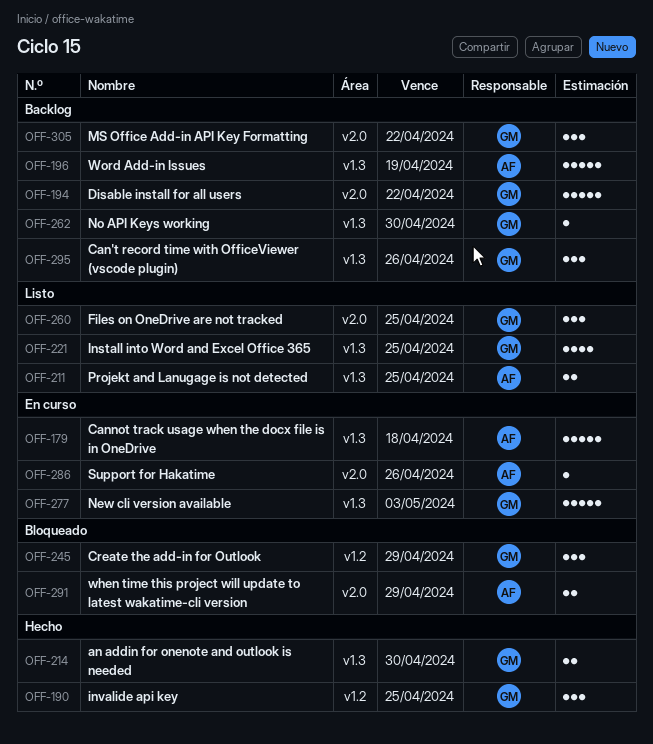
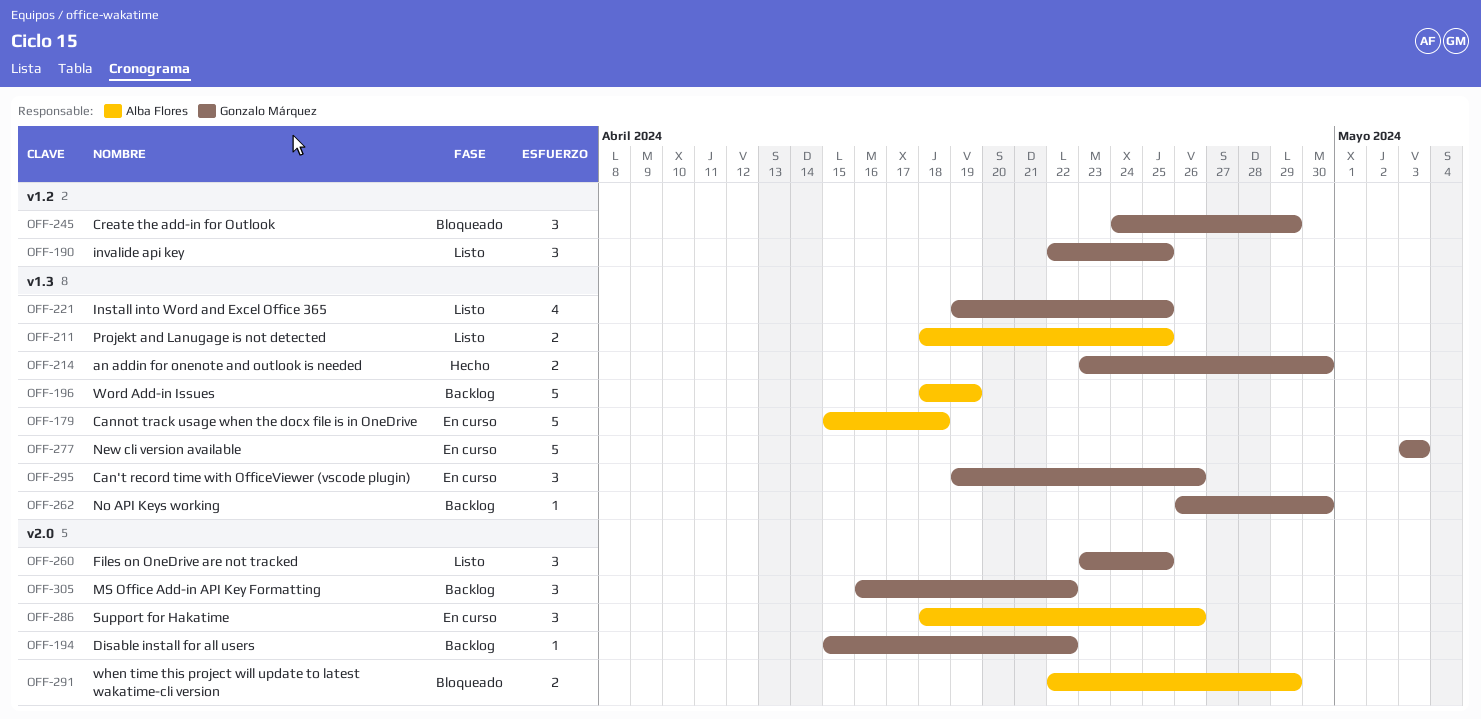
OFF-190, status: Hecho -> Listo
OFF-194, estimate: 5 -> 1
OFF-286, estimate: 1 -> 3
OFF-295, status: Backlog -> En curso

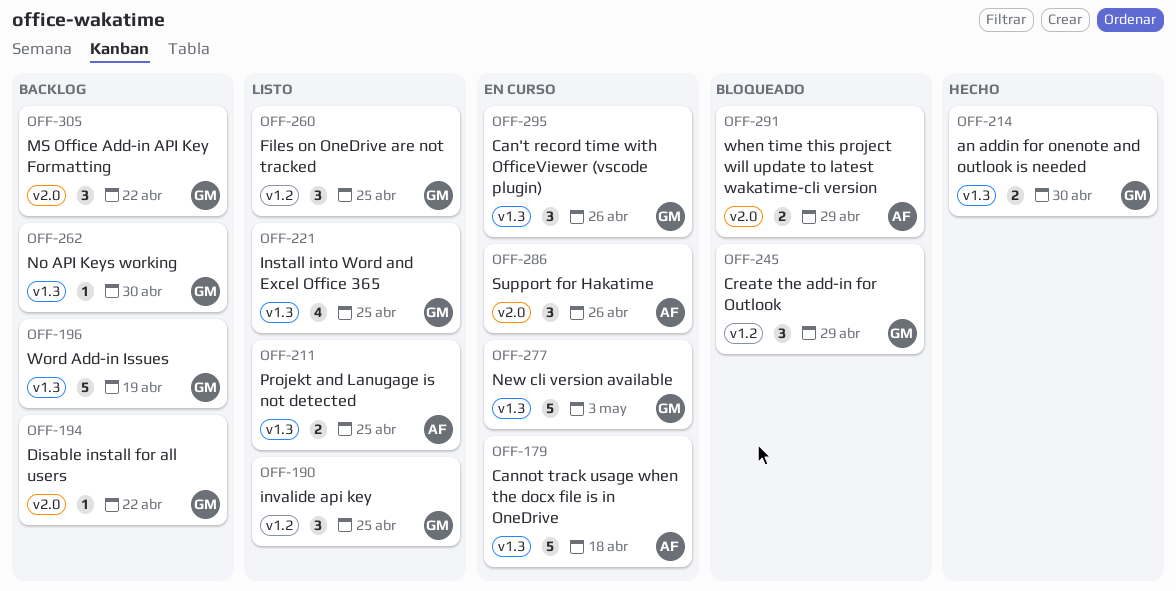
OFF-196, owner: Alba Flores -> Gonzalo Márquez
OFF-260, label: v2.0 -> v1.2

